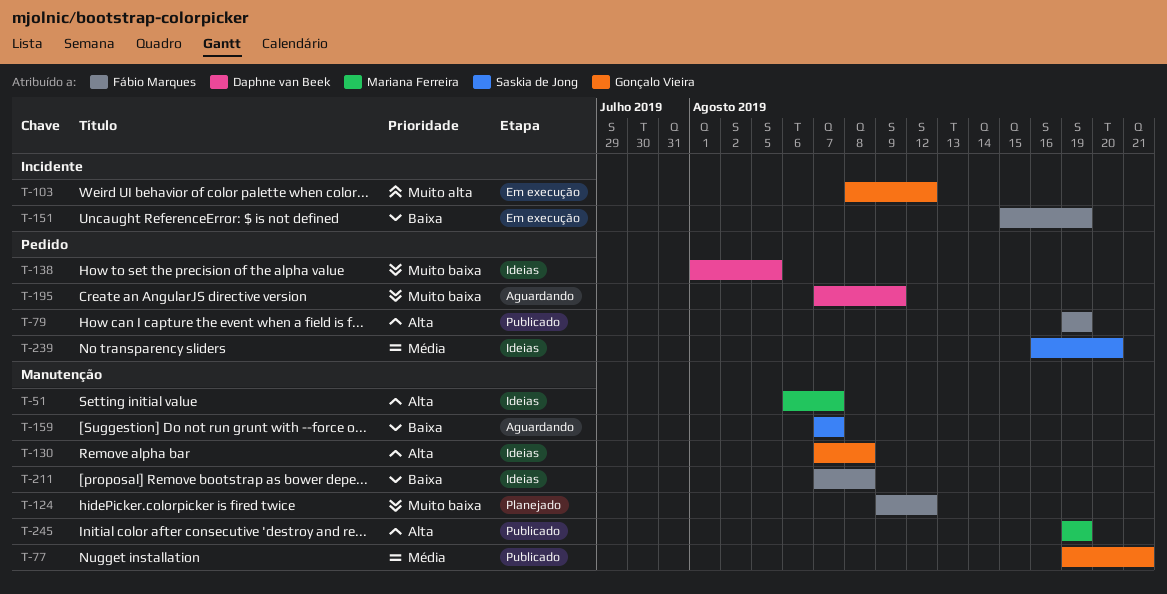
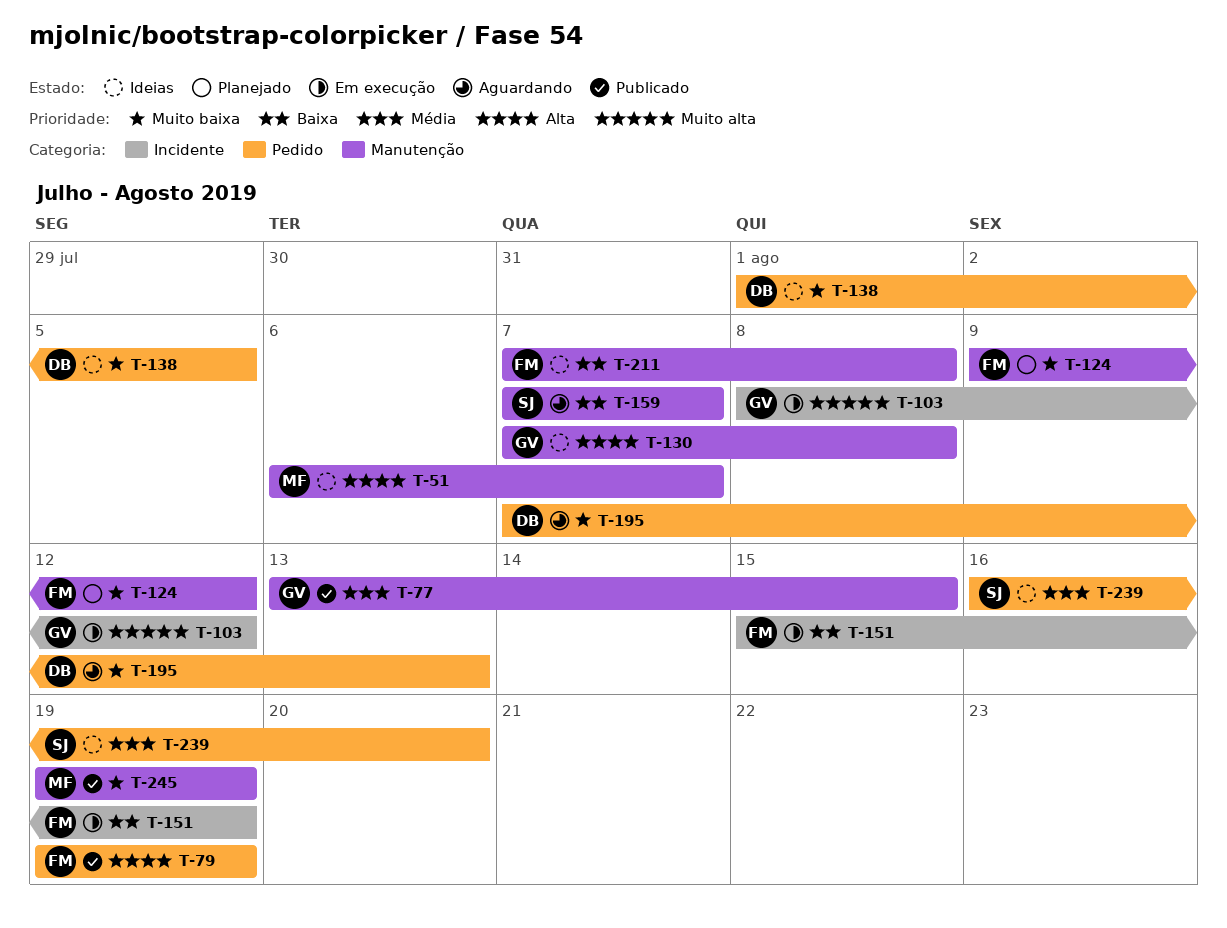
T-77, start: Aug 19 -> Aug 13
T-77, due: Aug 21 -> Aug 15
T-195, due: Aug 9 -> Aug 13
T-245, priority: Alta -> Muito baixa

